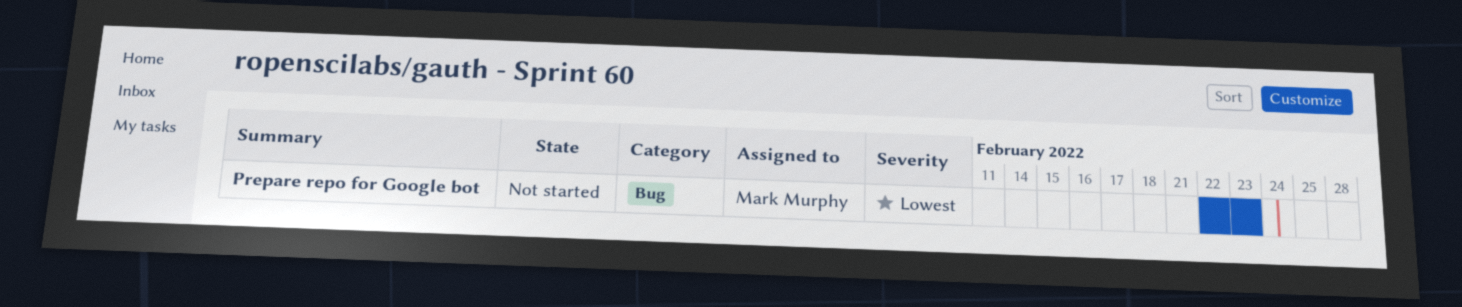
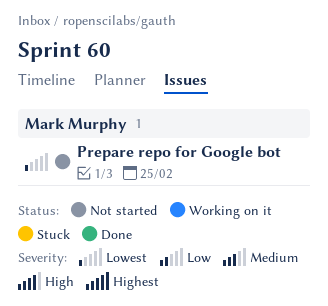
Prepare repo for Google bot, due: Feb 23 -> Feb 25

